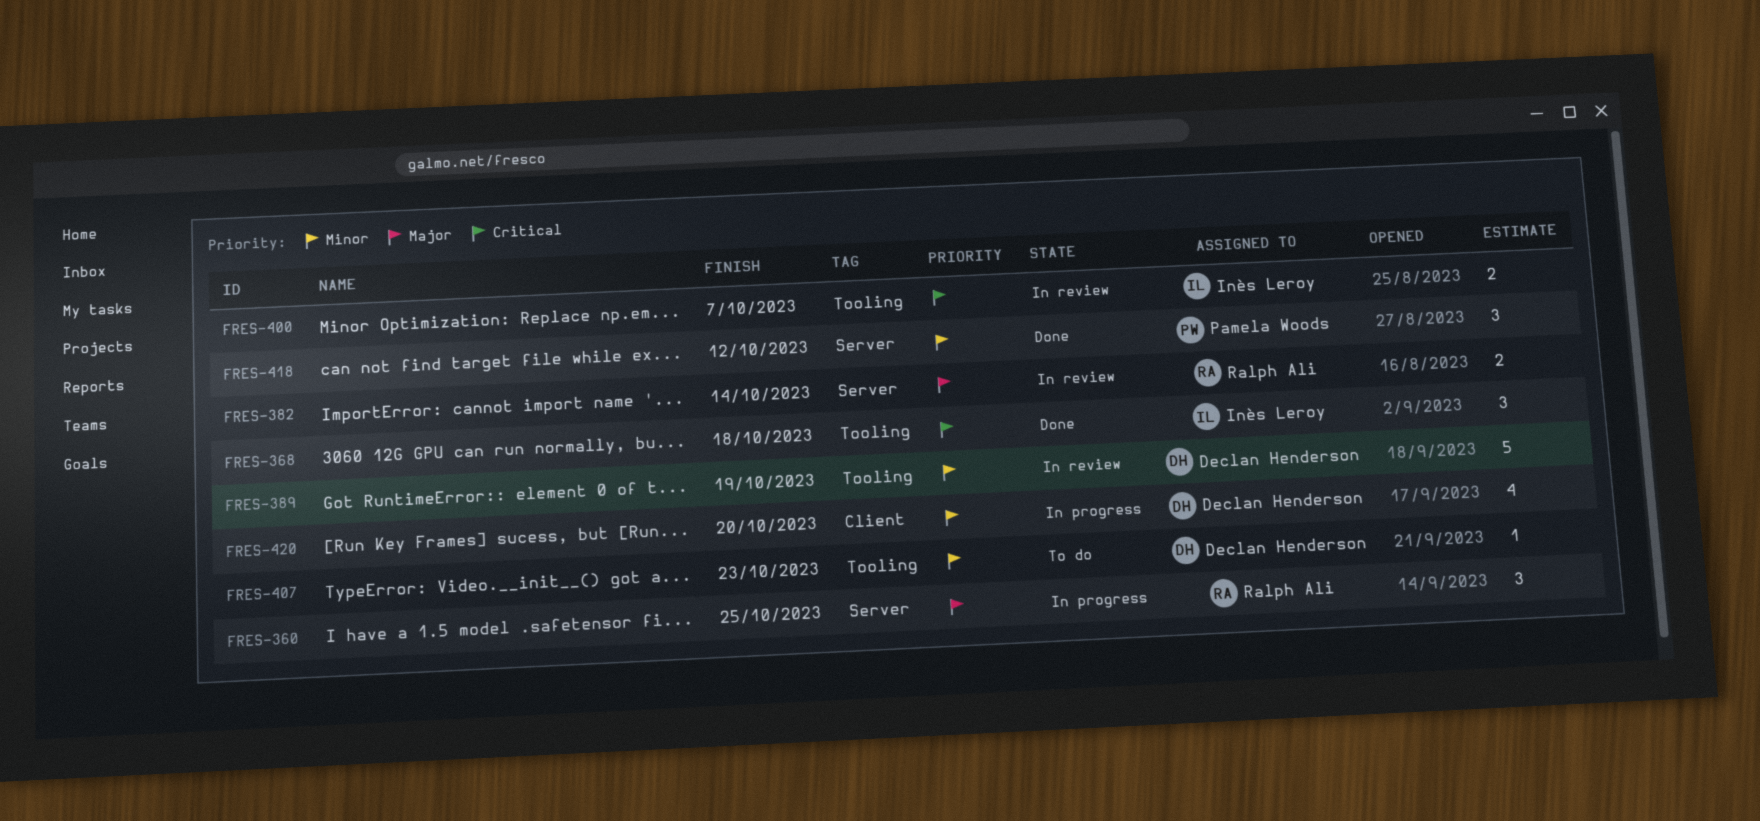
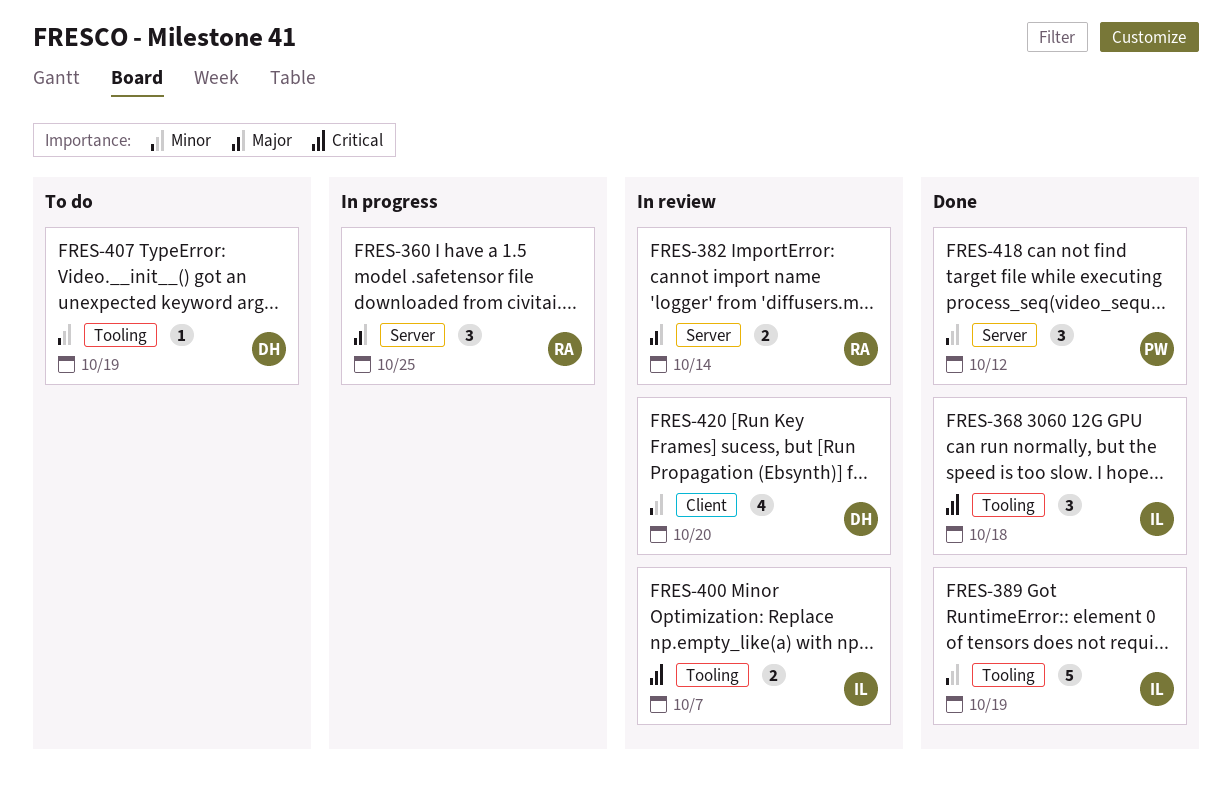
FRES-389, status: In review -> Done
FRES-389, owner: Declan Henderson -> Inès Leroy
FRES-407, due: Oct 23 -> Oct 19
FRES-420, status: In progress -> In review

